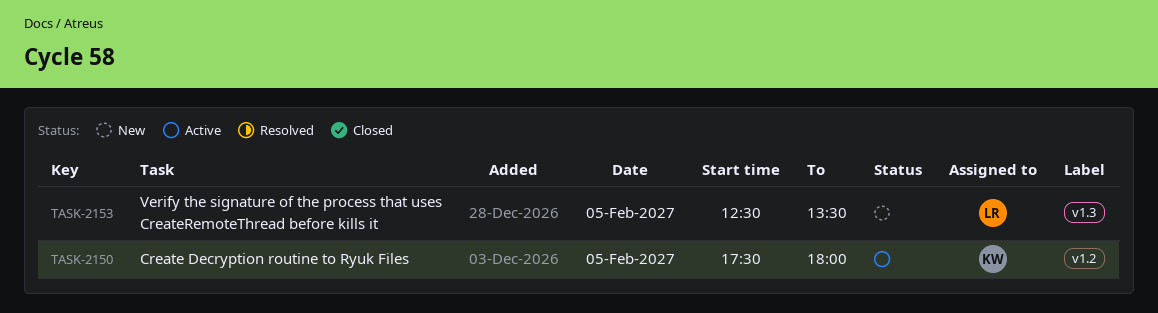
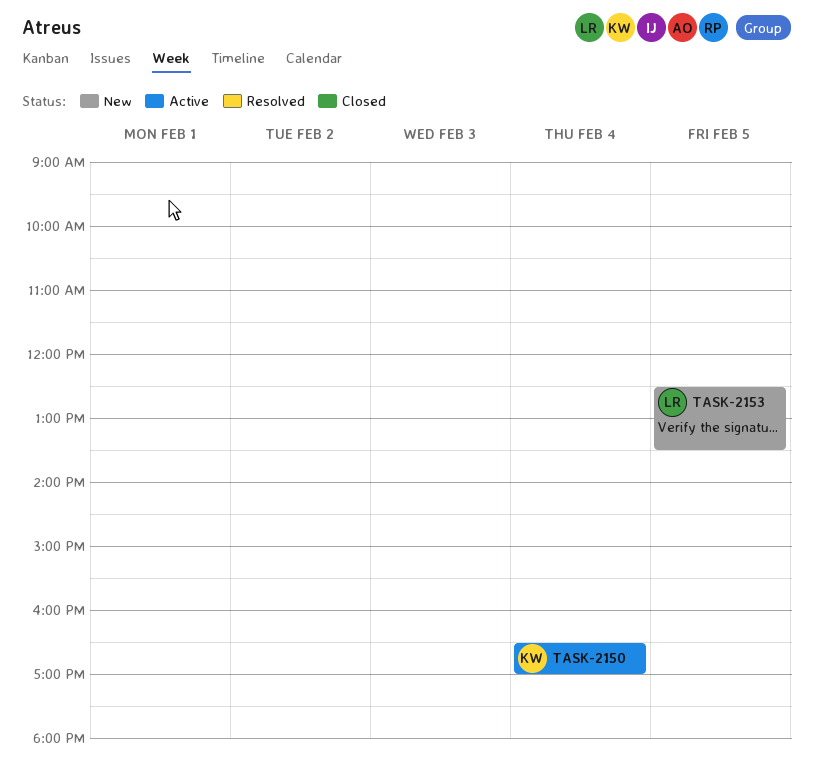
TASK-2150, day: Feb 5 -> Feb 4
TASK-2150, begins: 17:30 -> 16:30
TASK-2150, ends: 18:00 -> 17:00

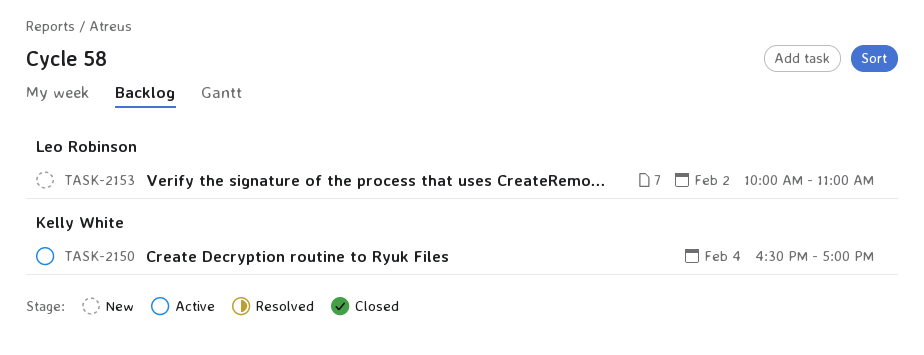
TASK-2153, day: Feb 5 -> Feb 2
TASK-2153, begins: 12:30 -> 10:00
TASK-2153, ends: 13:30 -> 11:00

